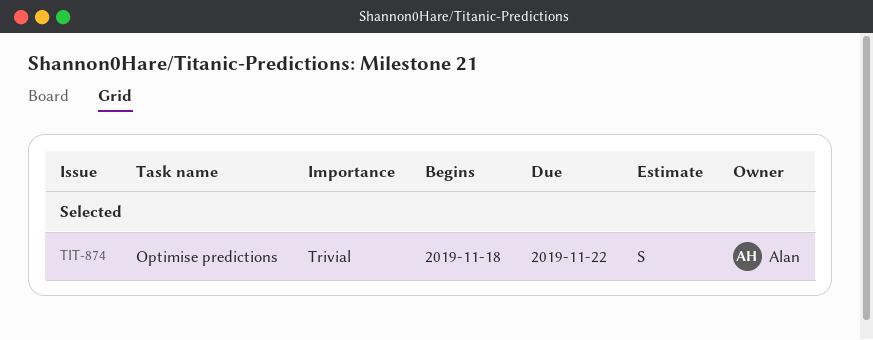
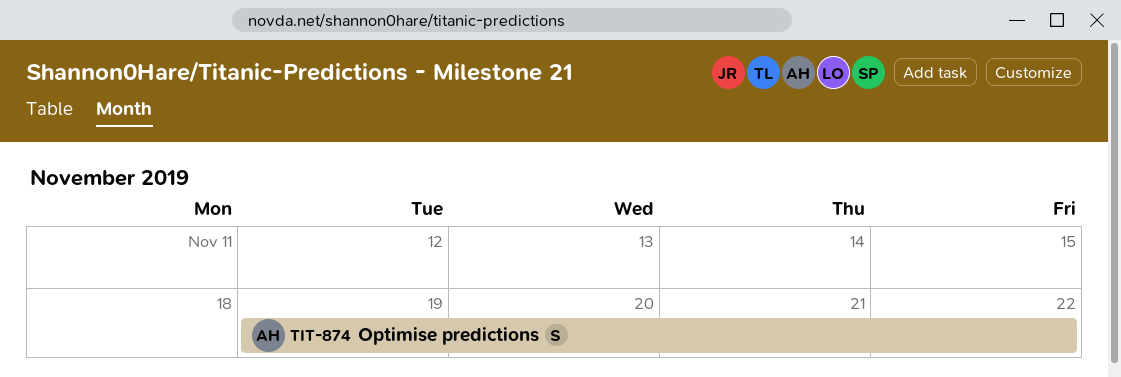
TIT-874, start: Nov 18 -> Nov 19

